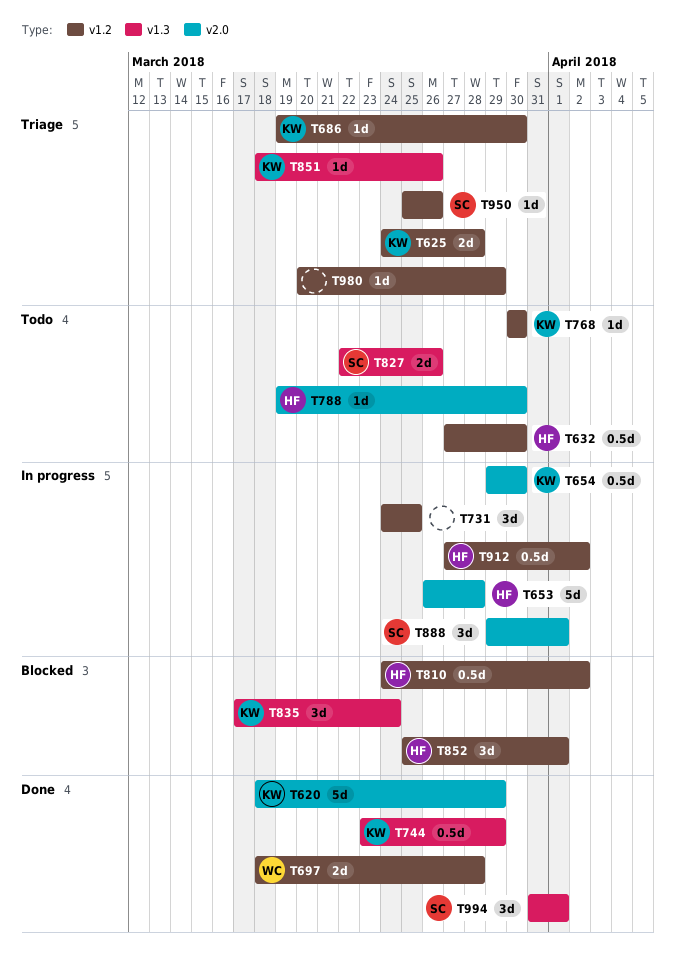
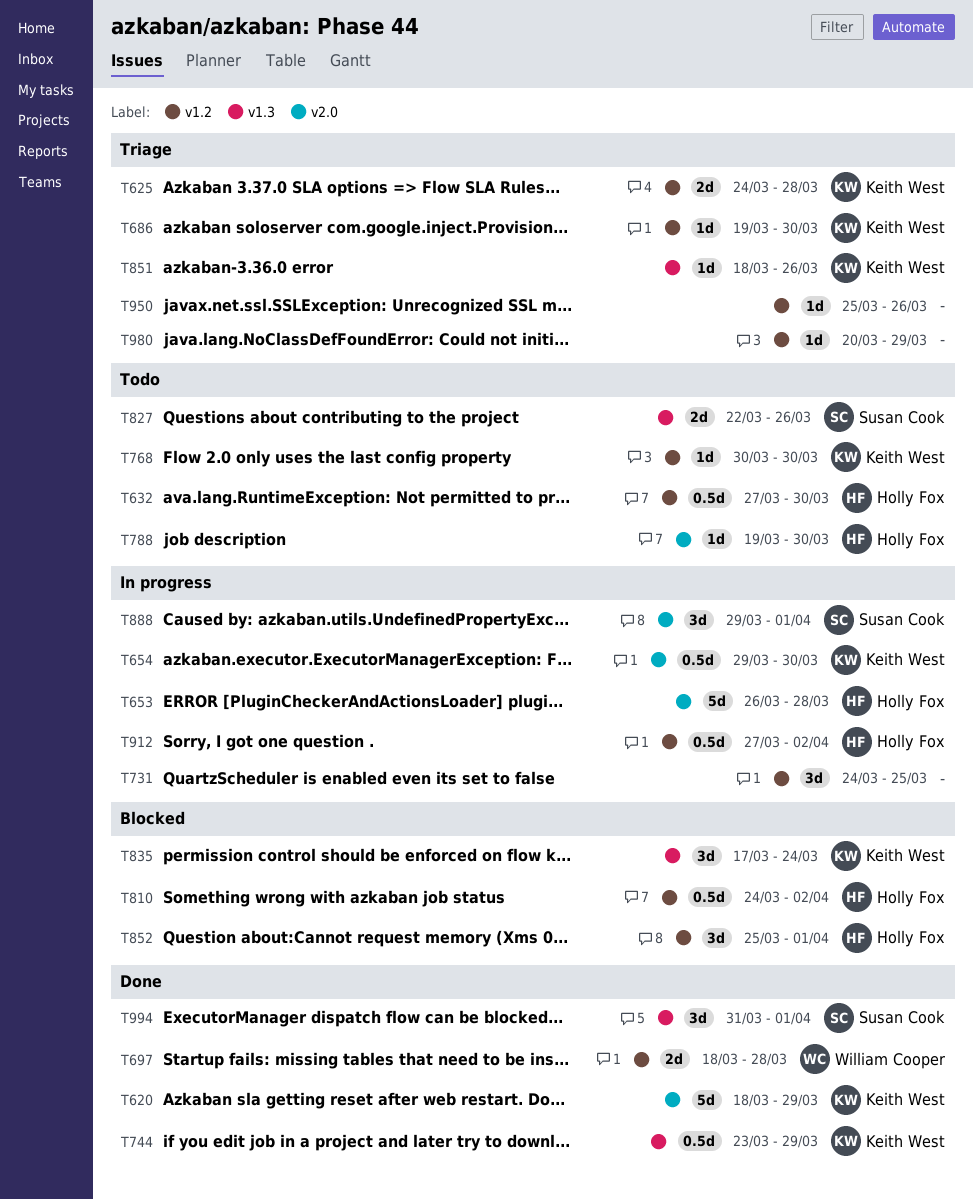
T950, owner: Susan Cook -> none

